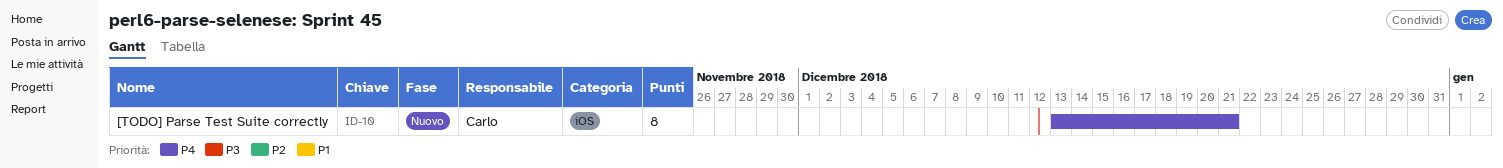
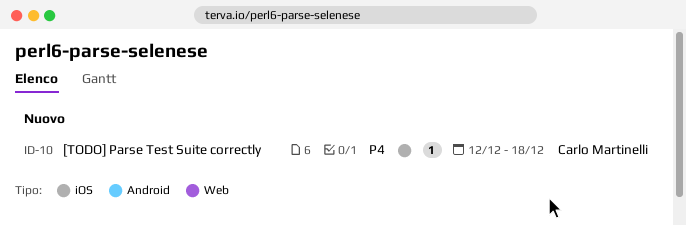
ID-10, estimate: 8 -> 1
ID-10, start: Dec 13 -> Dec 12
ID-10, due: Dec 21 -> Dec 18

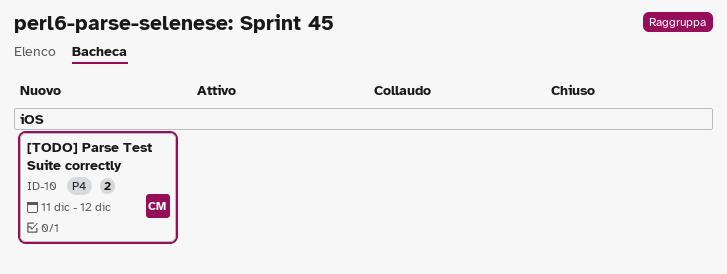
ID-10, estimate: 1 -> 2
ID-10, start: Dec 12 -> Dec 11
ID-10, due: Dec 18 -> Dec 12

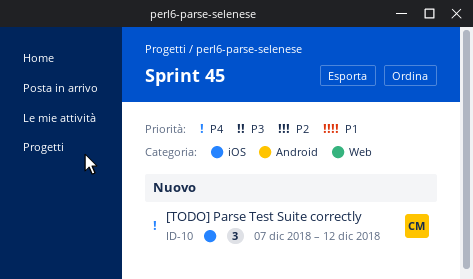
ID-10, estimate: 2 -> 3
ID-10, start: Dec 11 -> Dec 7

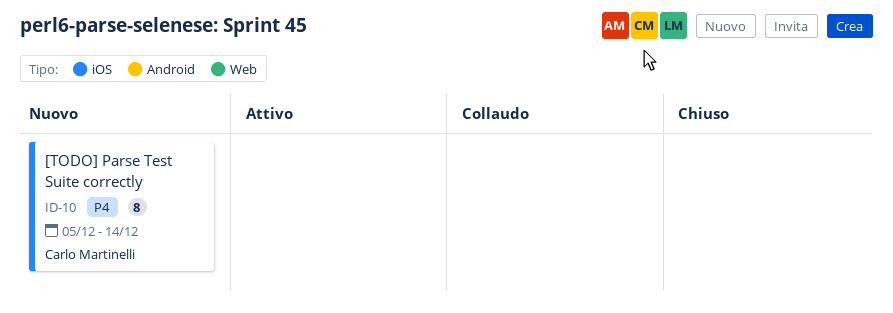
ID-10, estimate: 3 -> 8
ID-10, start: Dec 7 -> Dec 5
ID-10, due: Dec 12 -> Dec 14

